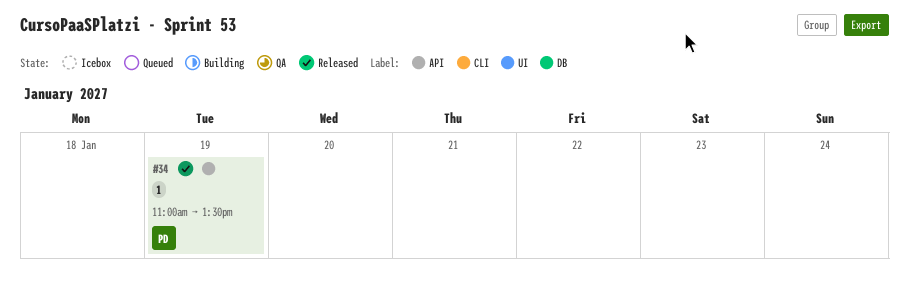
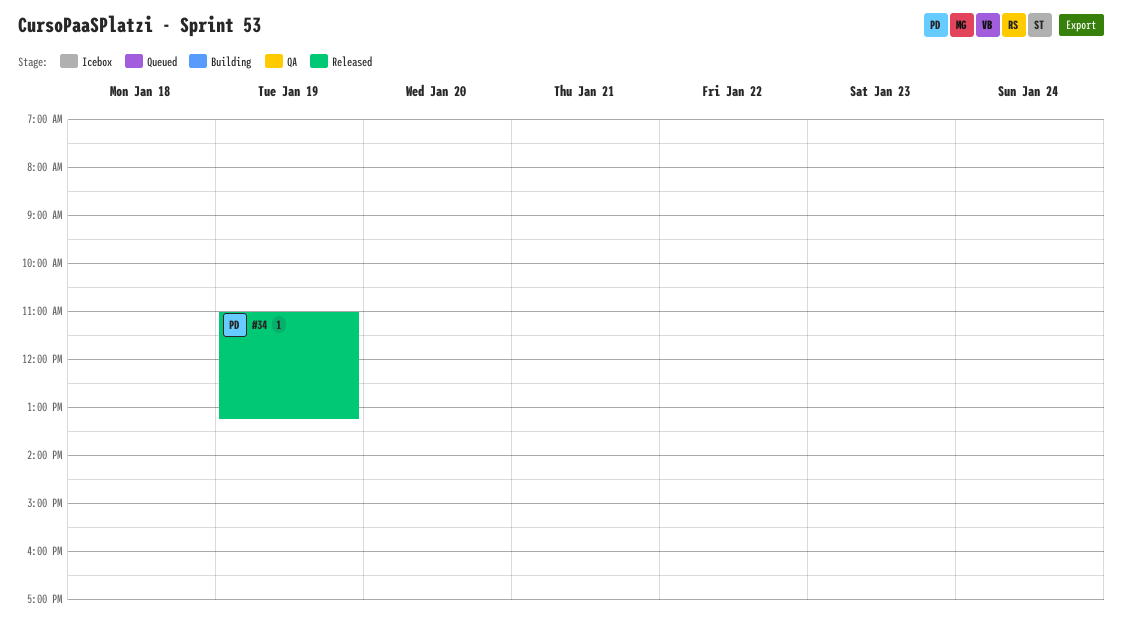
#34, ends: 13:30 -> 13:15

